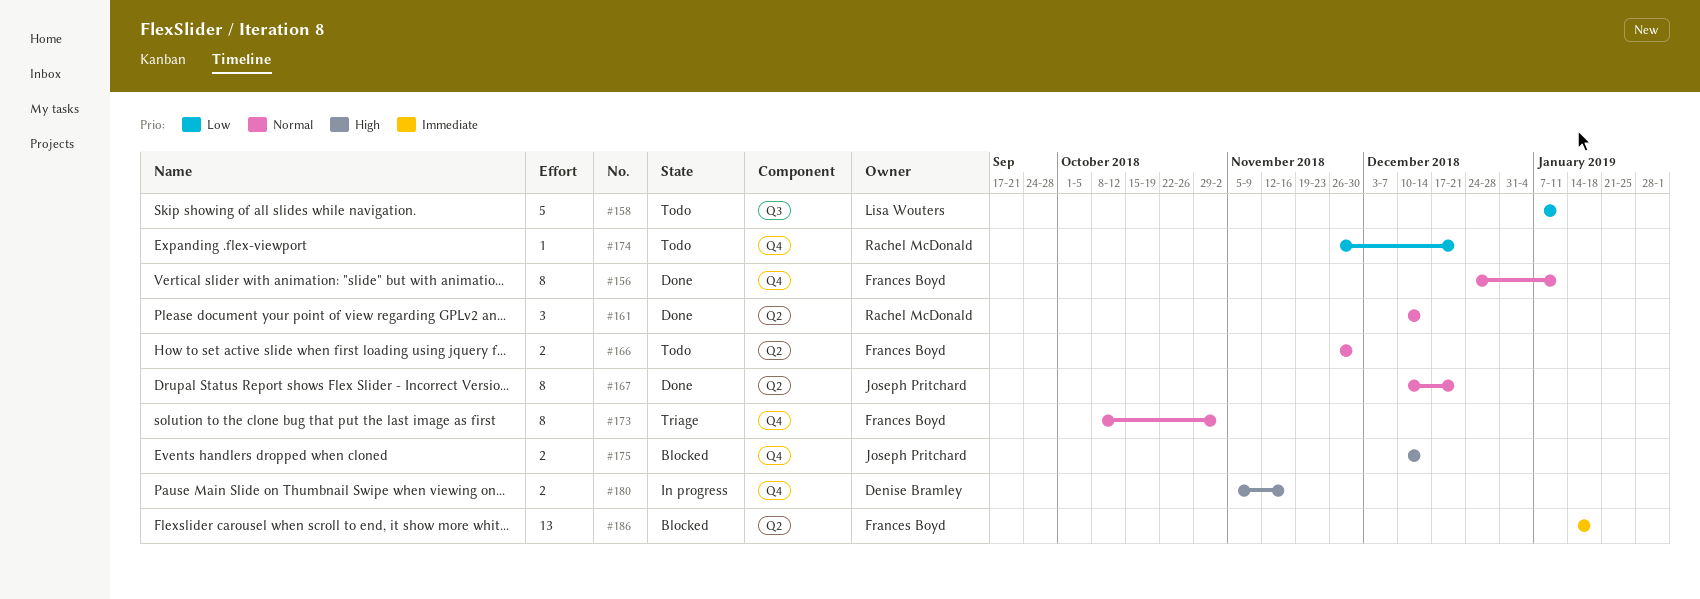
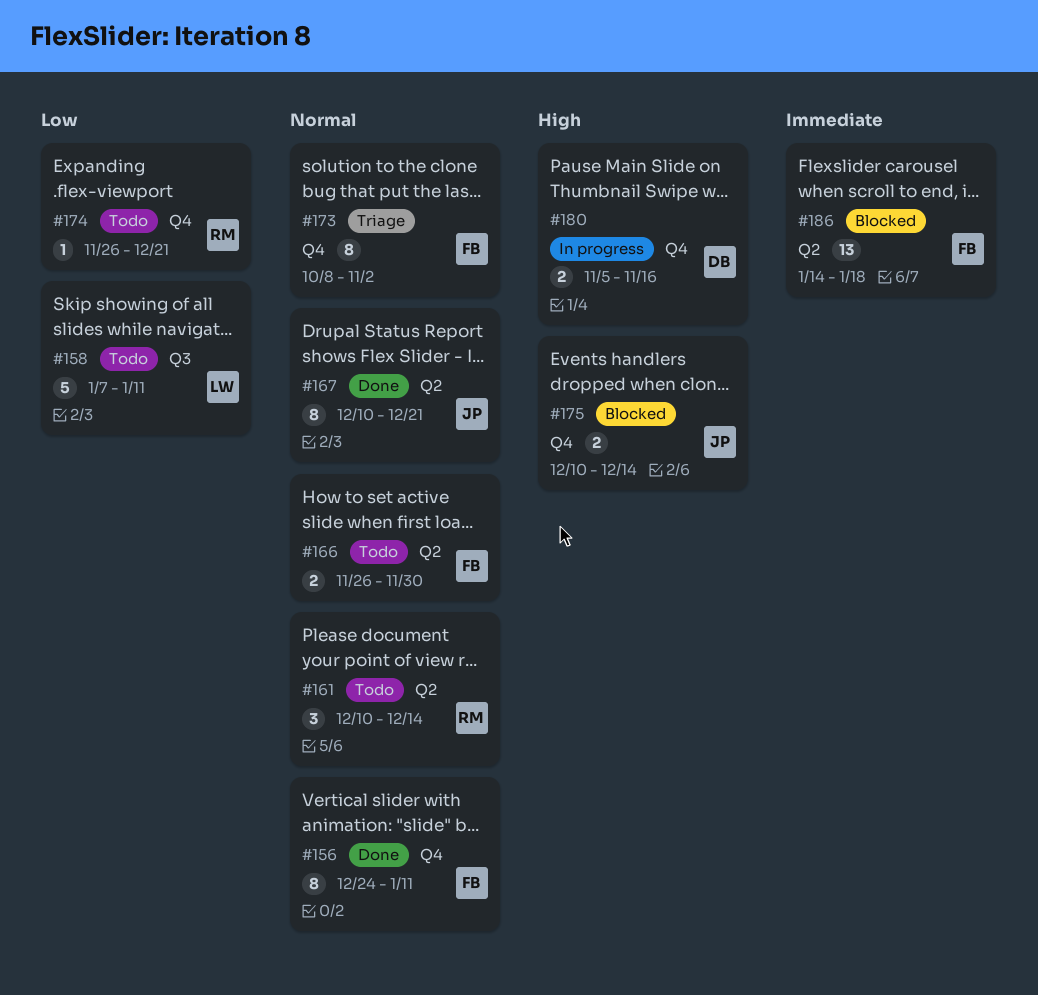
#161, status: Done -> Todo

